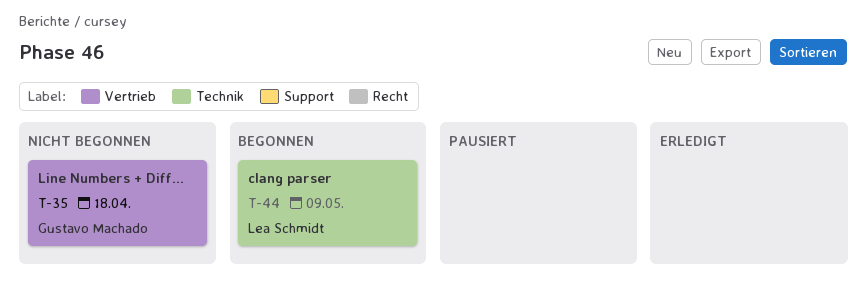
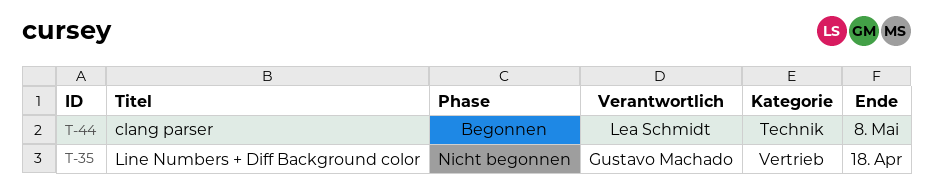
T-44, due: May 9 -> May 8

